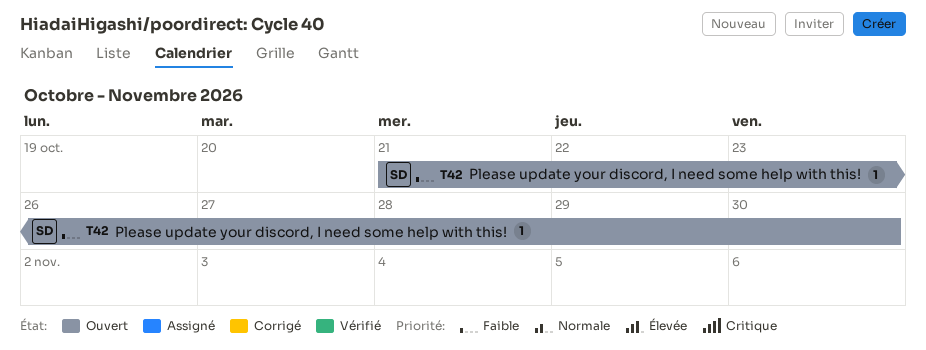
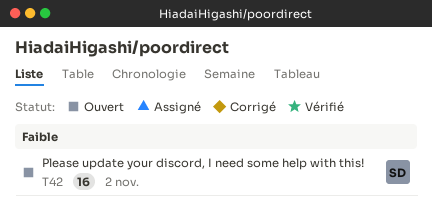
T42, estimate: 1 -> 16
T42, due: Oct 30 -> Nov 2

